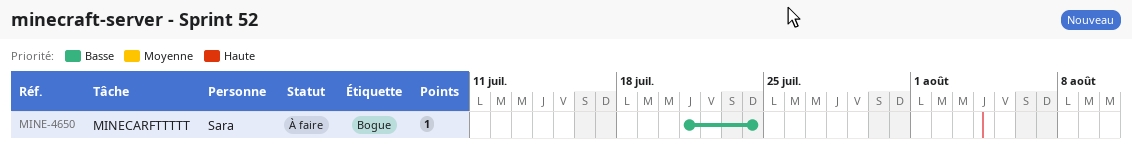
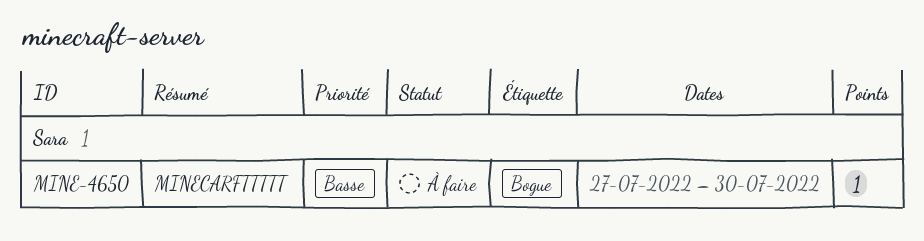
MINE-4650, start: Jul 21 -> Jul 27
MINE-4650, due: Jul 24 -> Jul 30

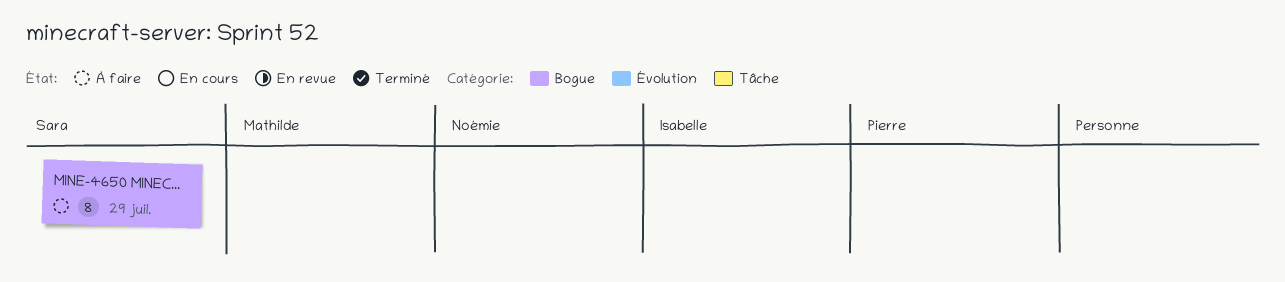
MINE-4650, estimate: 1 -> 8
MINE-4650, due: Jul 30 -> Jul 29

